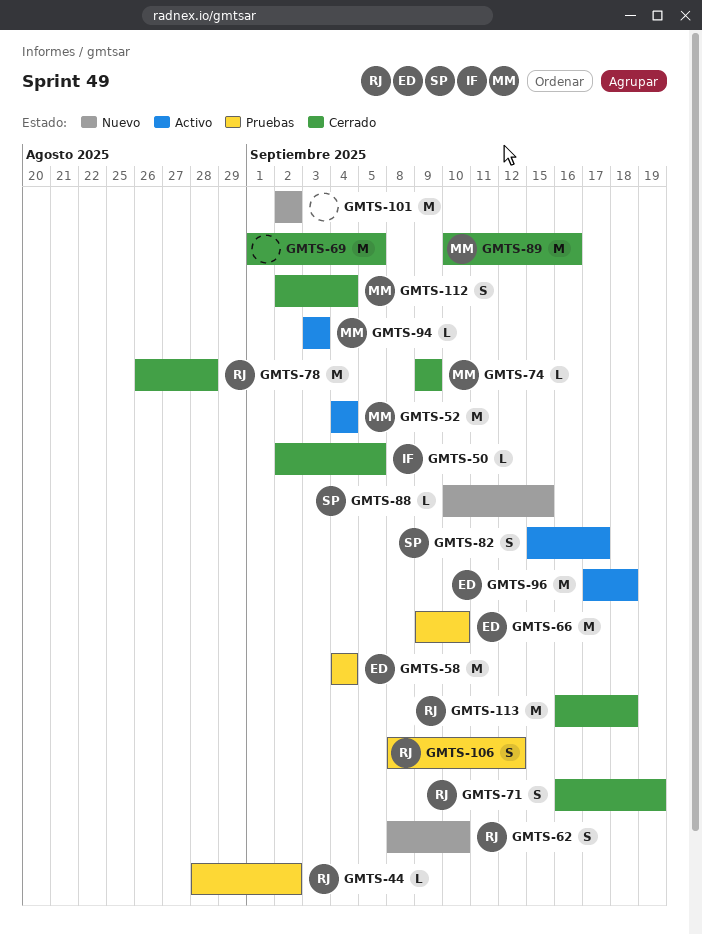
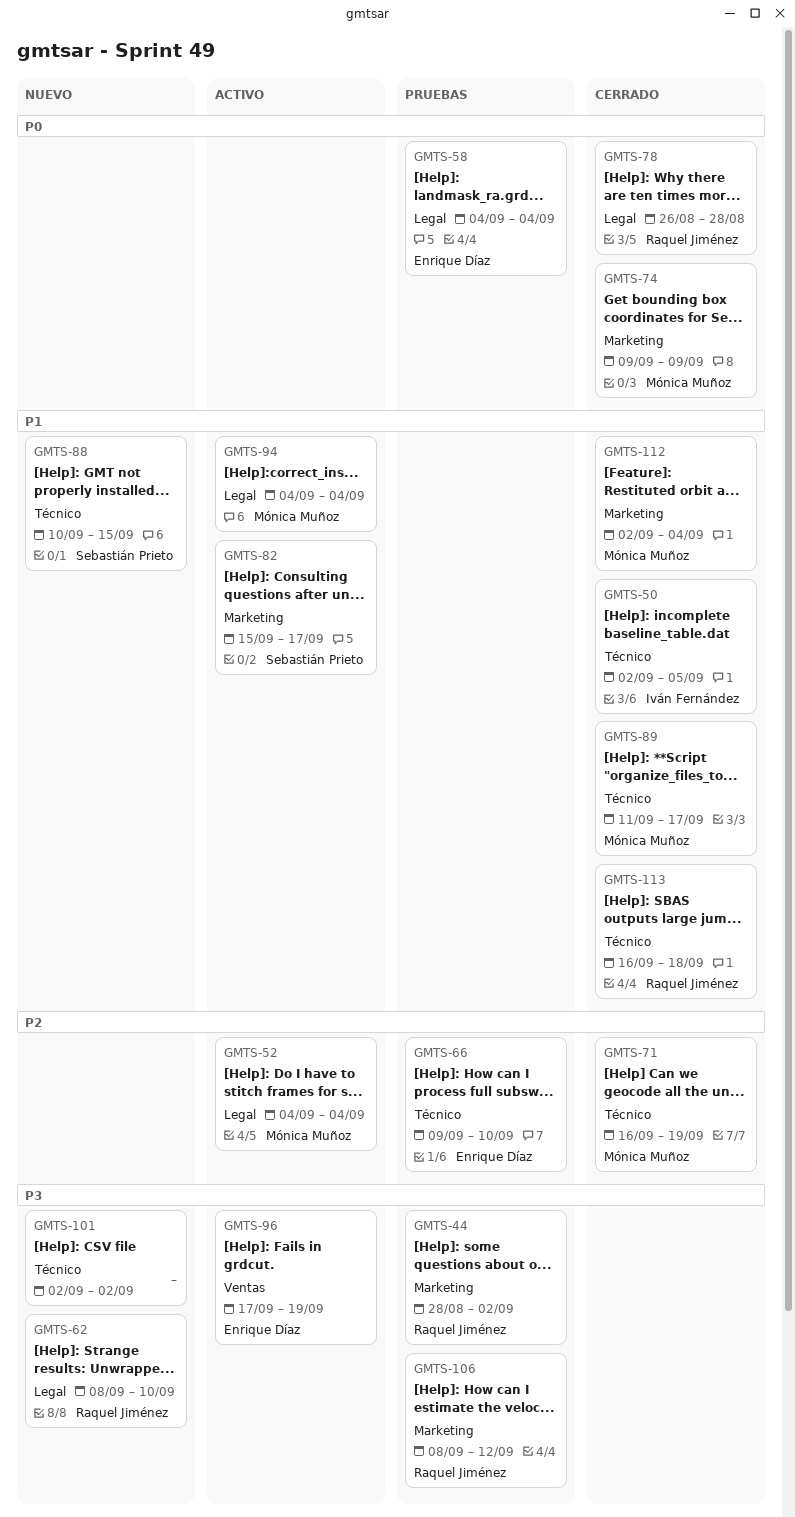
GMTS-69: present -> none
GMTS-71, owner: Raquel Jiménez -> Mónica Muñoz
GMTS-89, start: Sep 10 -> Sep 11
GMTS-89, due: Sep 16 -> Sep 17
GMTS-94, start: Sep 3 -> Sep 4
GMTS-94, due: Sep 3 -> Sep 4
GMTS-96, due: Sep 18 -> Sep 19

